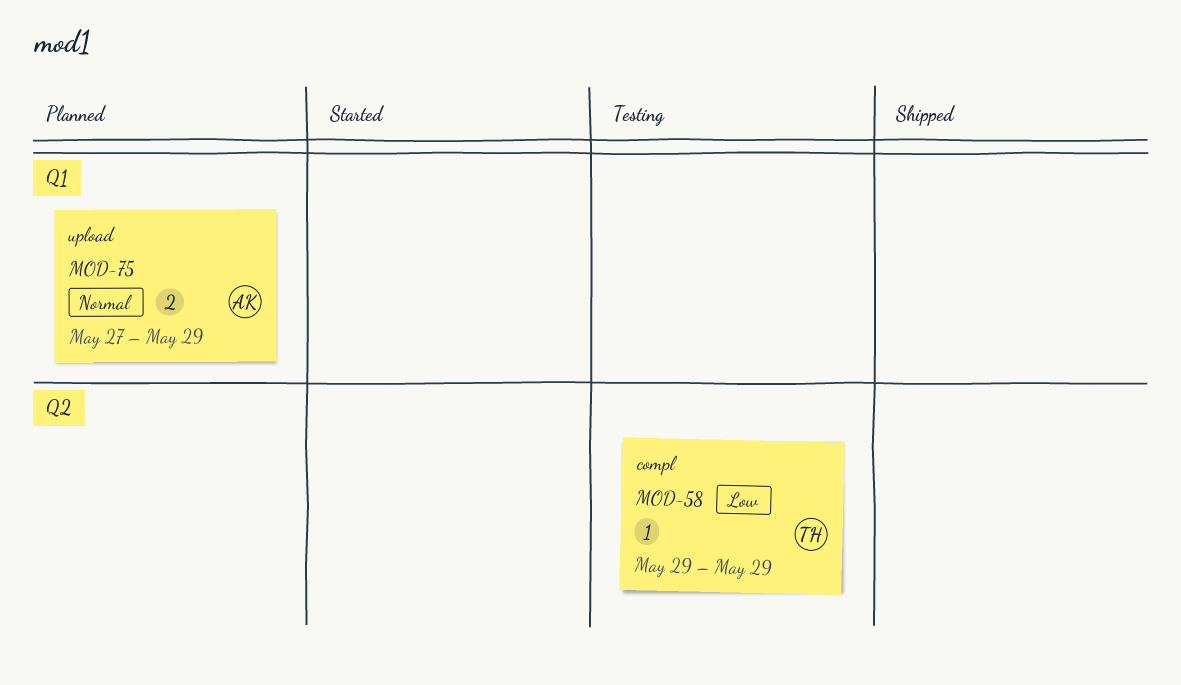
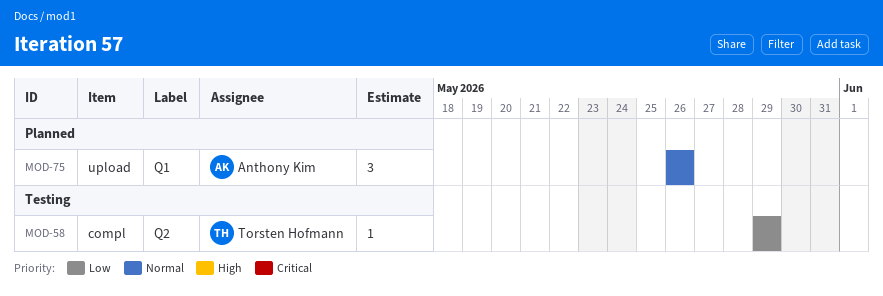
MOD-75, estimate: 2 -> 3
MOD-75, start: May 27 -> May 26
MOD-75, due: May 29 -> May 26

